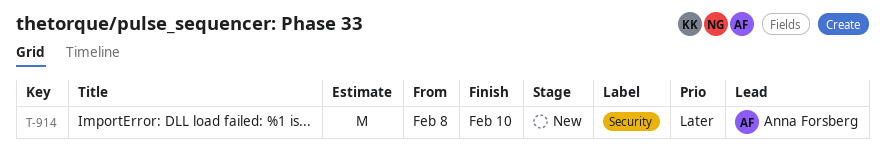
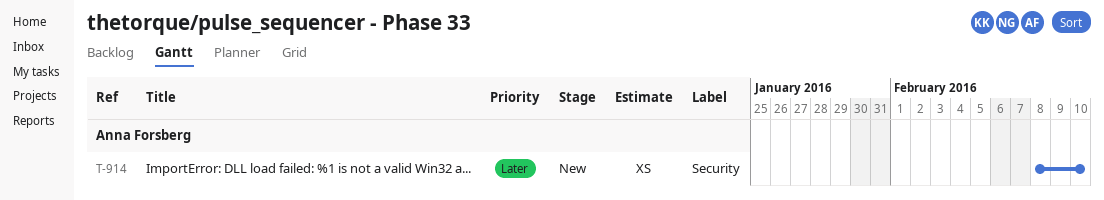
T-914, estimate: M -> XS

